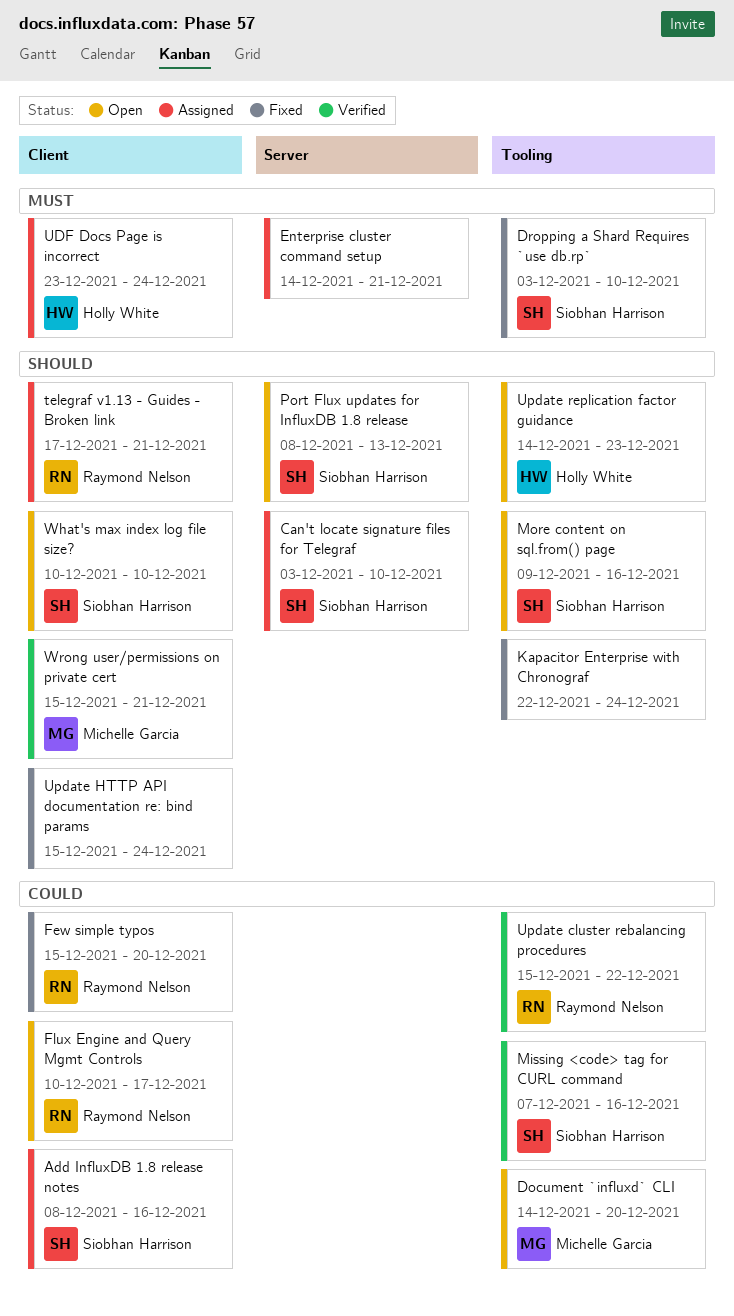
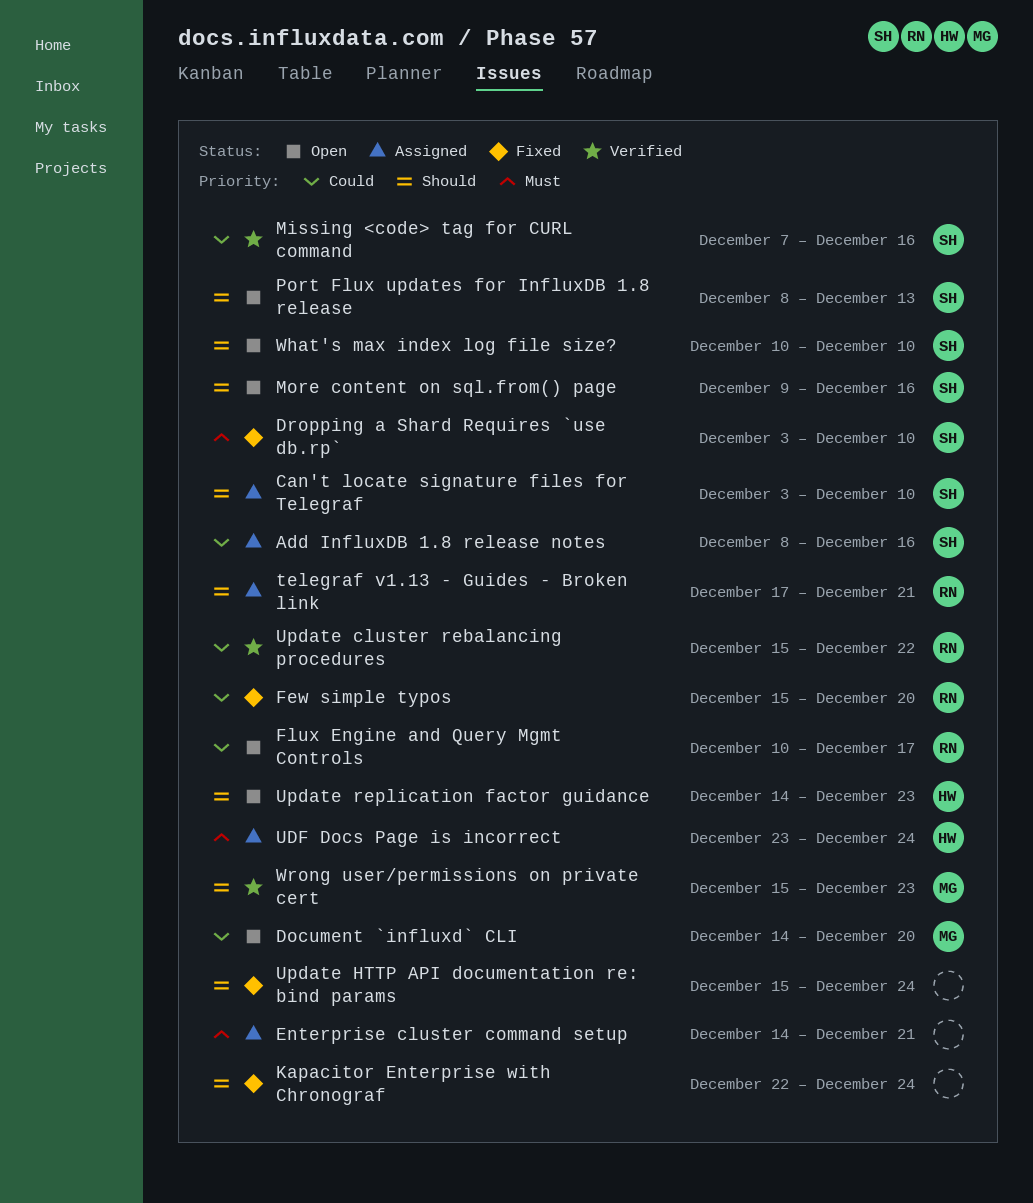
Wrong user/permissions on private cert, due: Dec 21 -> Dec 23

